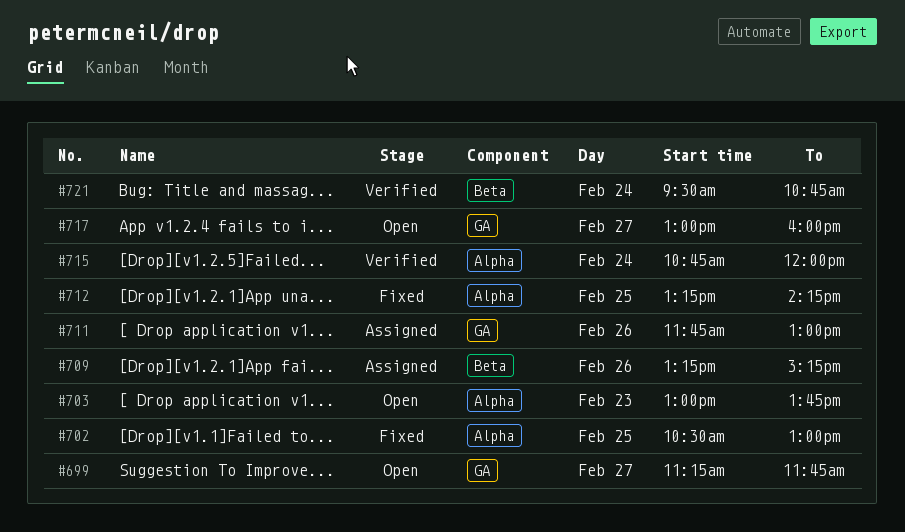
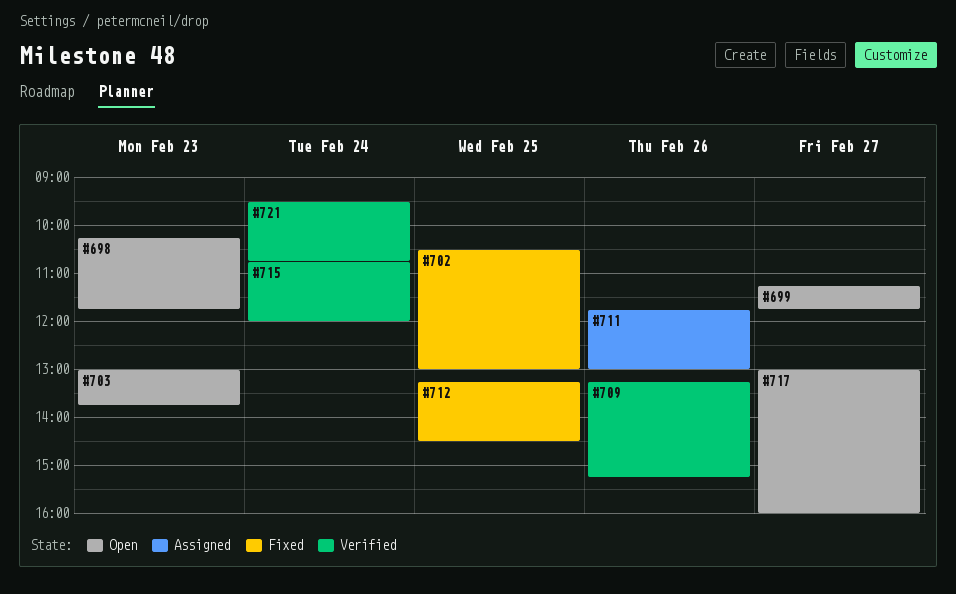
#698: none -> present
#709, status: Assigned -> Verified
#712, ends: 14:15 -> 14:30

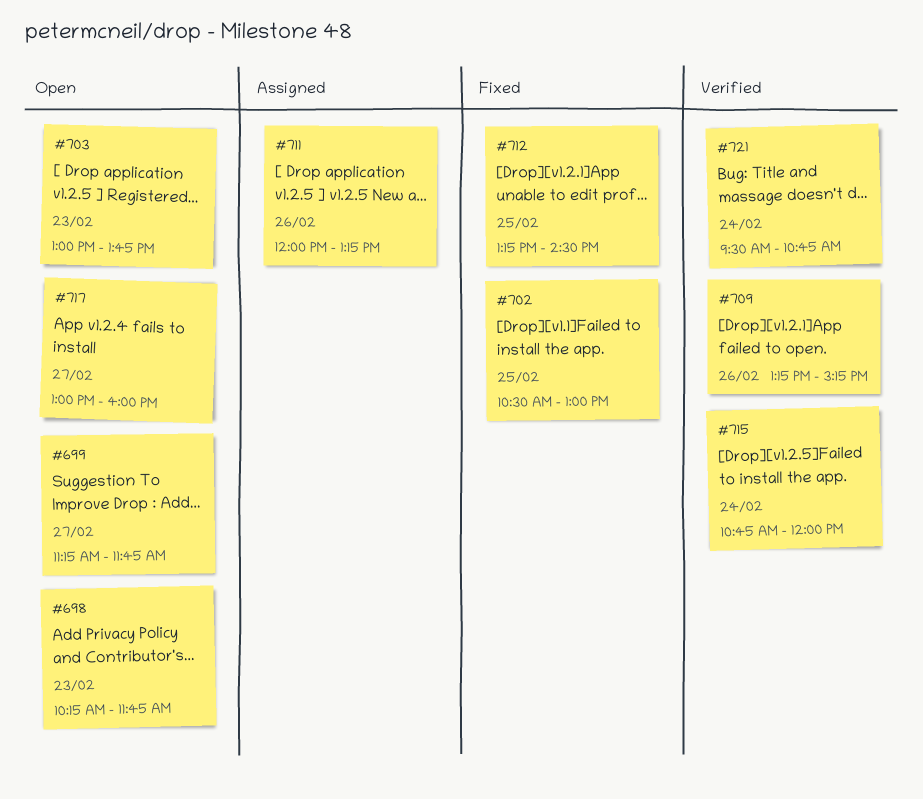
#711, begins: 11:45 -> 12:00
#711, ends: 13:00 -> 13:15

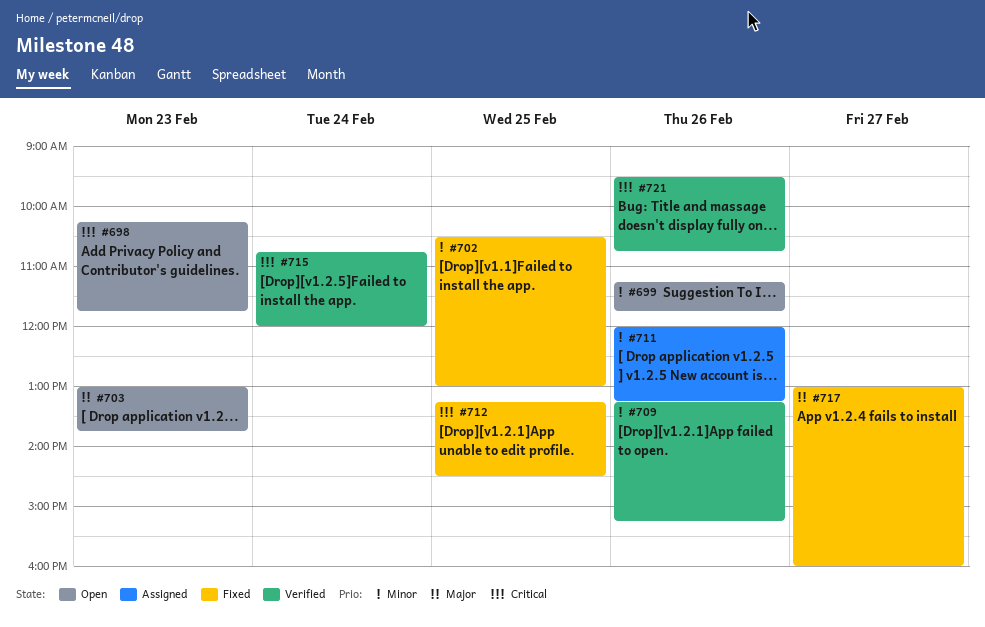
#699, day: Feb 27 -> Feb 26
#717, status: Open -> Fixed
#721, day: Feb 24 -> Feb 26

